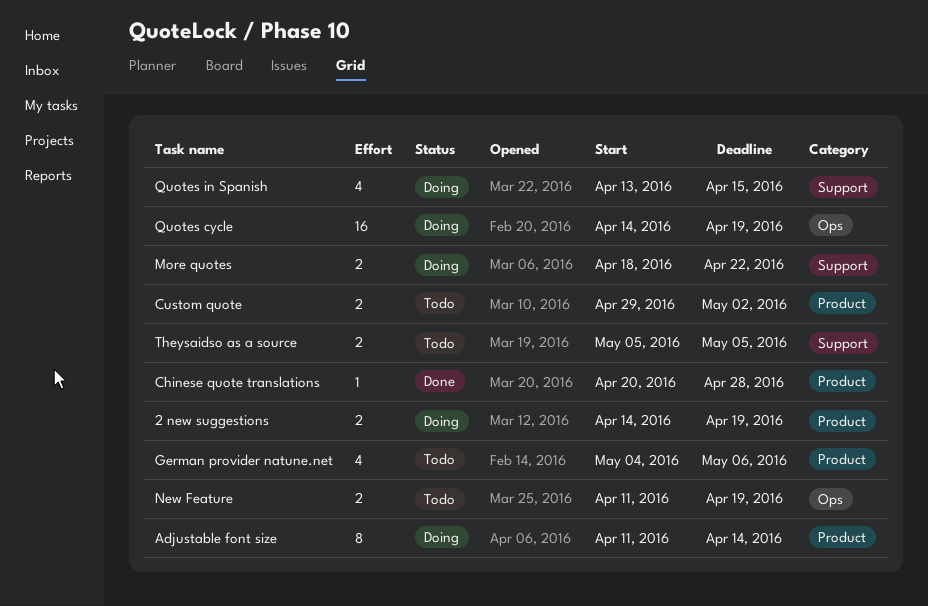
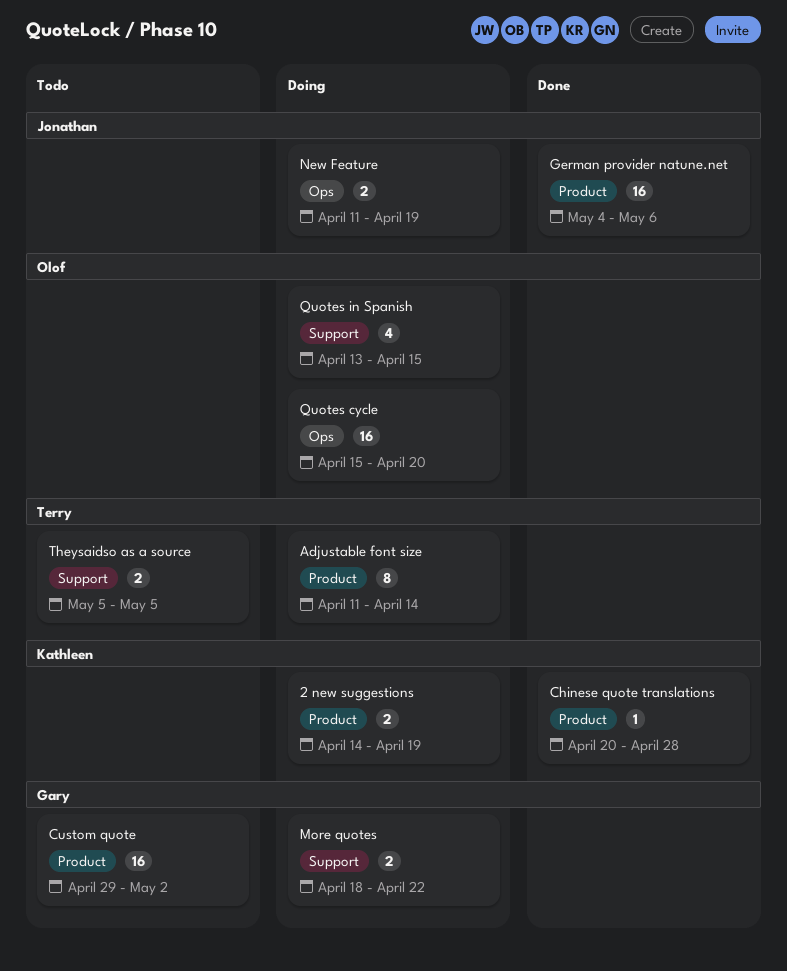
Custom quote, estimate: 2 -> 16
German provider natune.net, status: Todo -> Done
German provider natune.net, estimate: 4 -> 16
New Feature, status: Todo -> Doing
Quotes cycle, start: Apr 14 -> Apr 15
Quotes cycle, due: Apr 19 -> Apr 20

